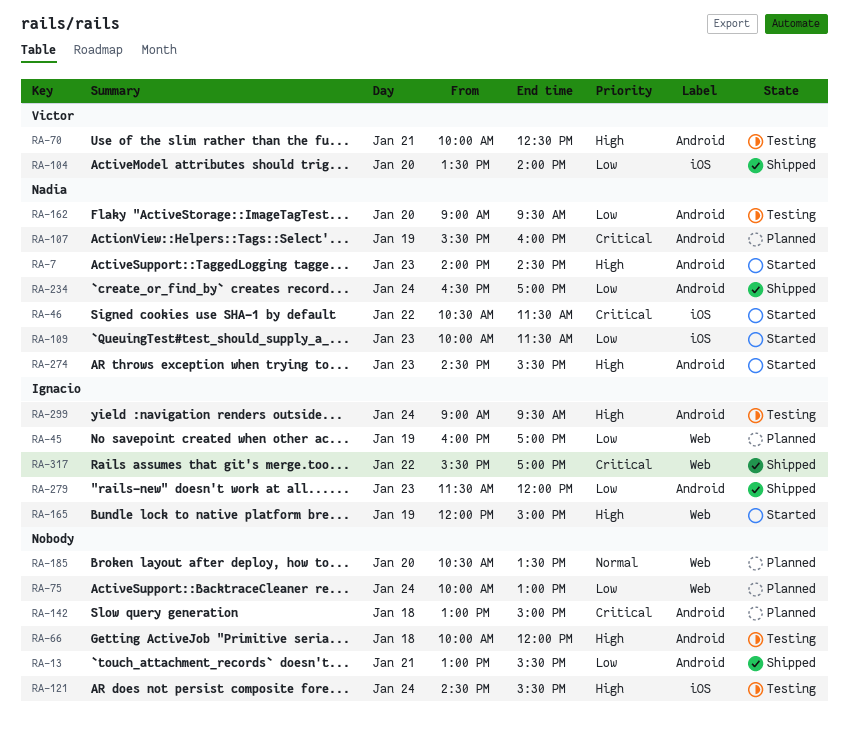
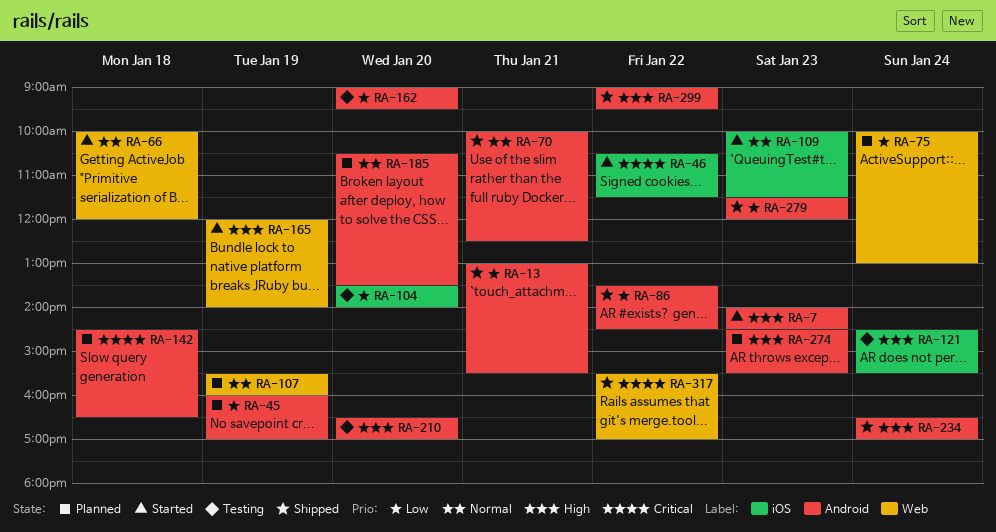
RA-45, label: Web -> Android
RA-66, status: Testing -> Started
RA-66, priority: High -> Normal
RA-66, label: Android -> Web
RA-70, status: Testing -> Shipped
RA-70, priority: High -> Normal
RA-86: none -> present
RA-104, status: Shipped -> Testing
RA-107, priority: Critical -> Normal
RA-107, label: Android -> Web
RA-109, priority: Low -> Normal
RA-142, begins: 13:00 -> 14:30
RA-142, ends: 15:00 -> 16:30
RA-165, ends: 15:00 -> 14:00
RA-185, label: Web -> Android
RA-210: none -> present
RA-234, priority: Low -> High
RA-274, status: Started -> Planned
RA-299, status: Testing -> Shipped
RA-299, day: Jan 24 -> Jan 22

